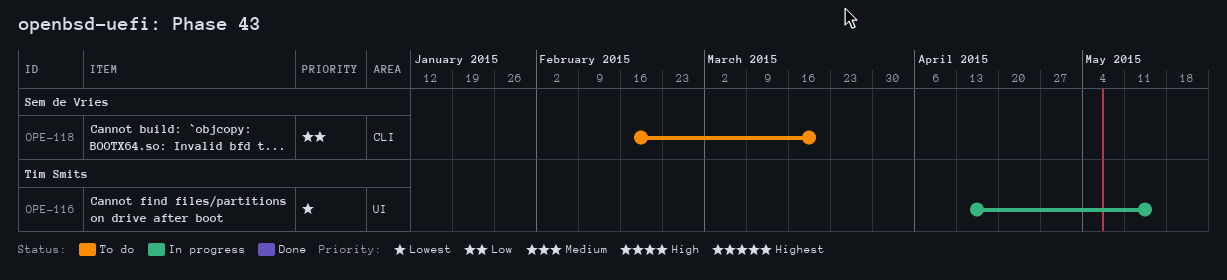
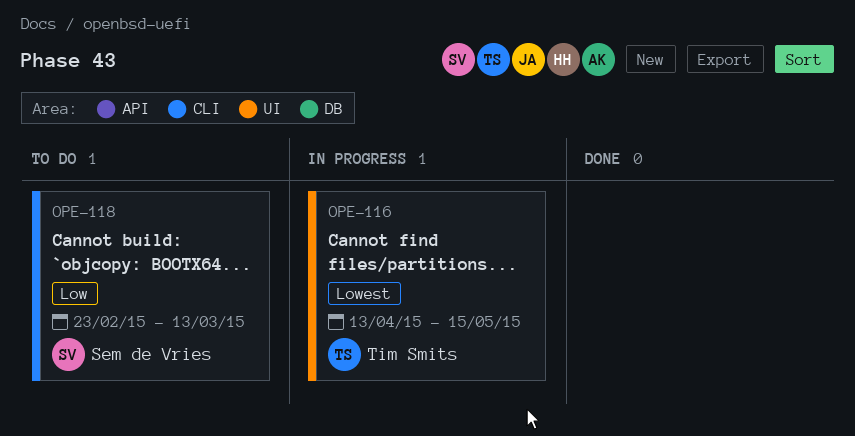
OPE-118, start: Feb 16 -> Feb 23
OPE-118, due: Mar 20 -> Mar 13

